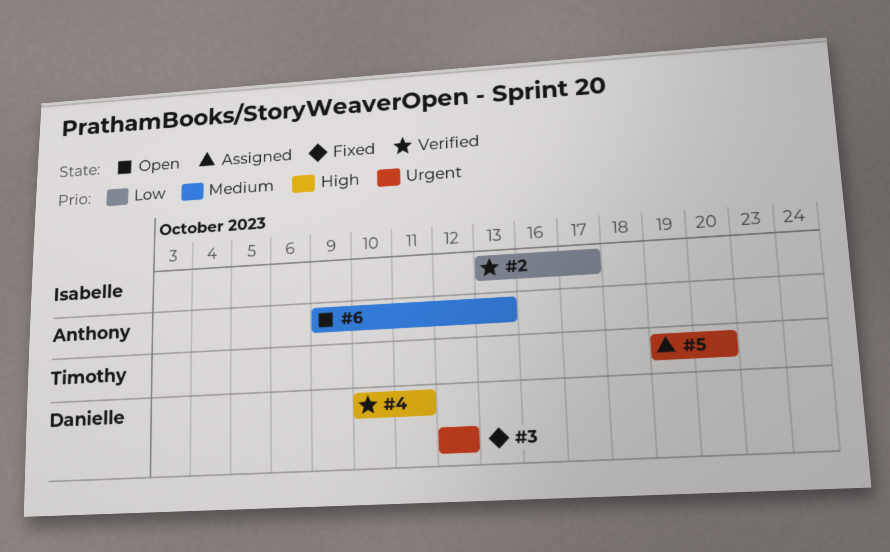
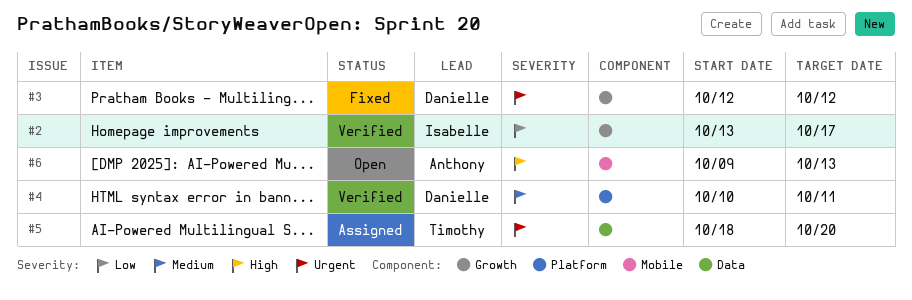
#4, priority: High -> Medium
#5, start: Oct 19 -> Oct 18
#6, priority: Medium -> High

